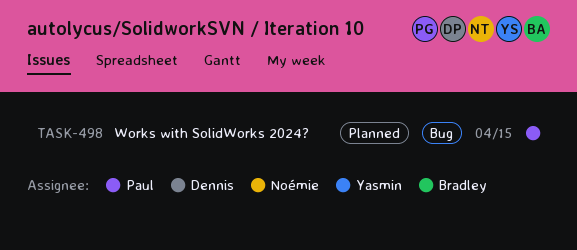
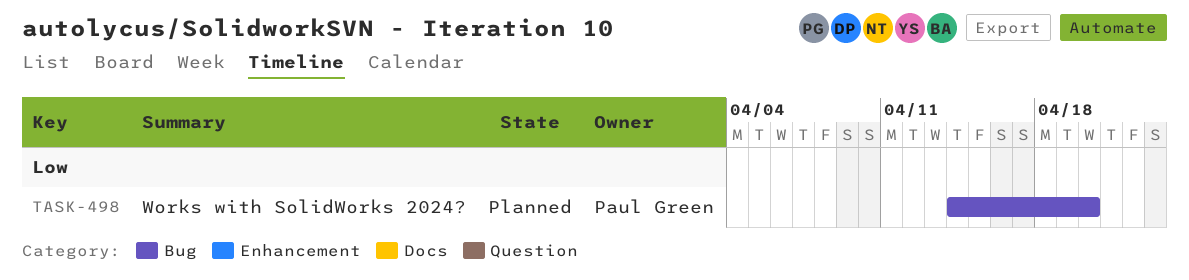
TASK-498, due: Apr 15 -> Apr 20

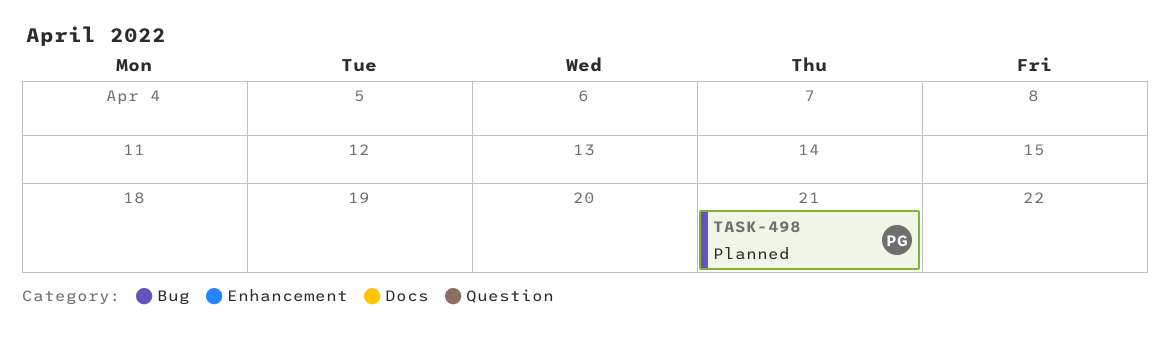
TASK-498, due: Apr 20 -> Apr 21

